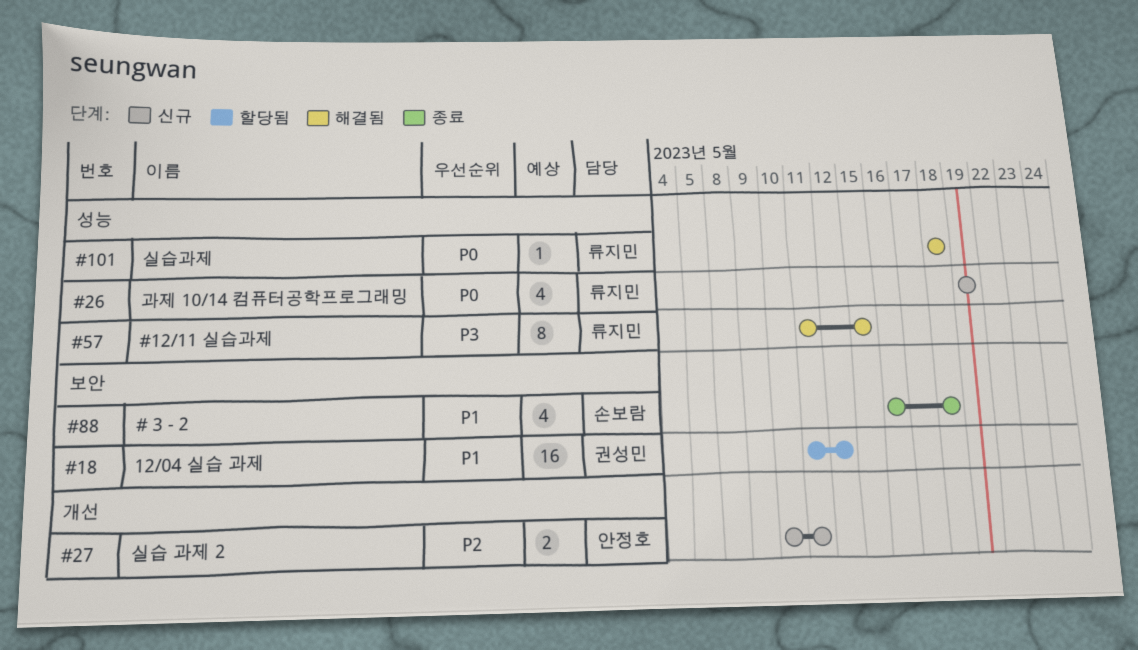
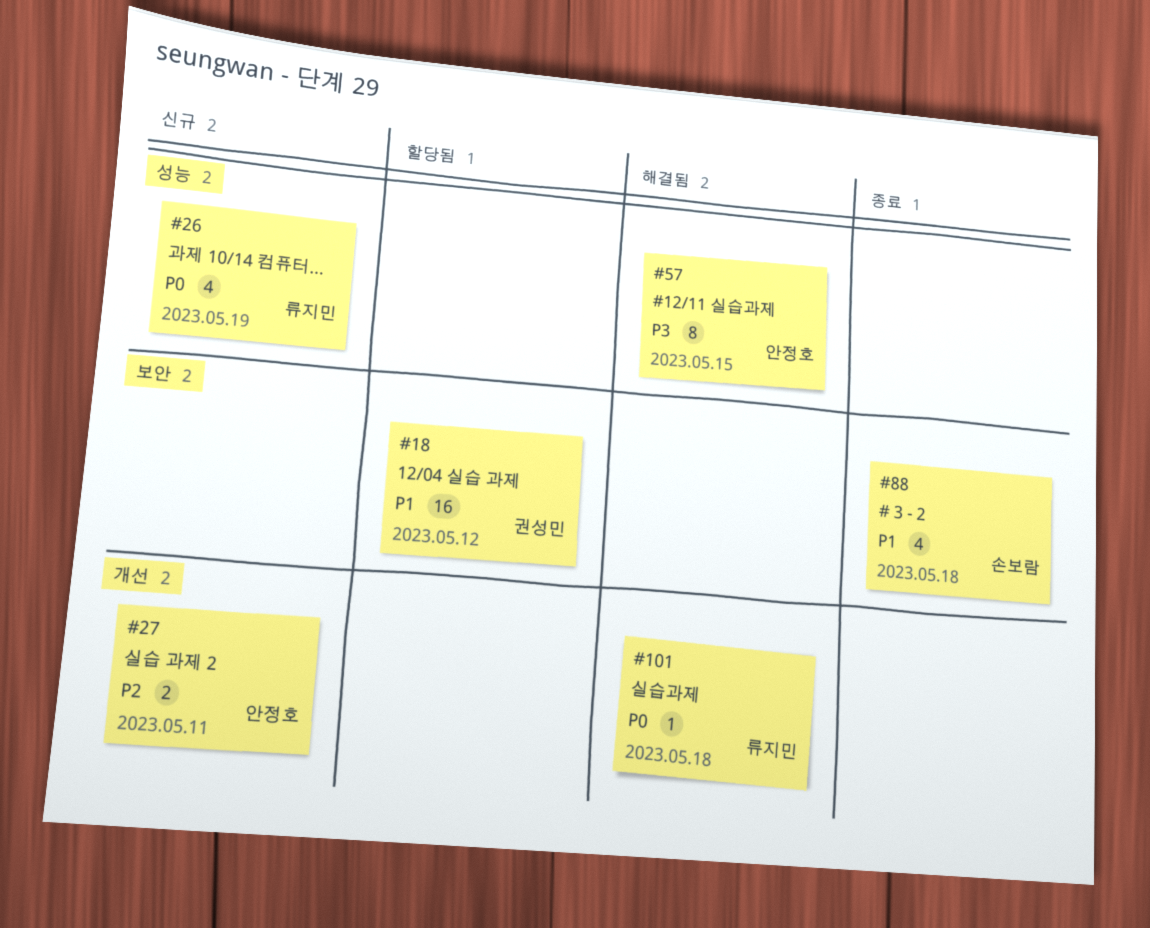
#57, owner: 류지민 -> 안정호
#101, label: 성능 -> 개선

